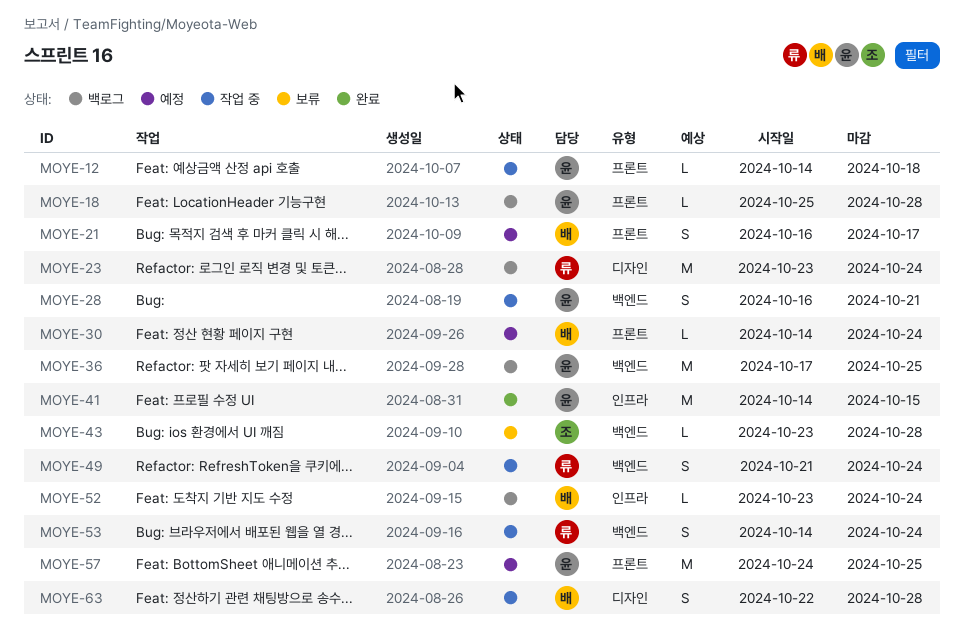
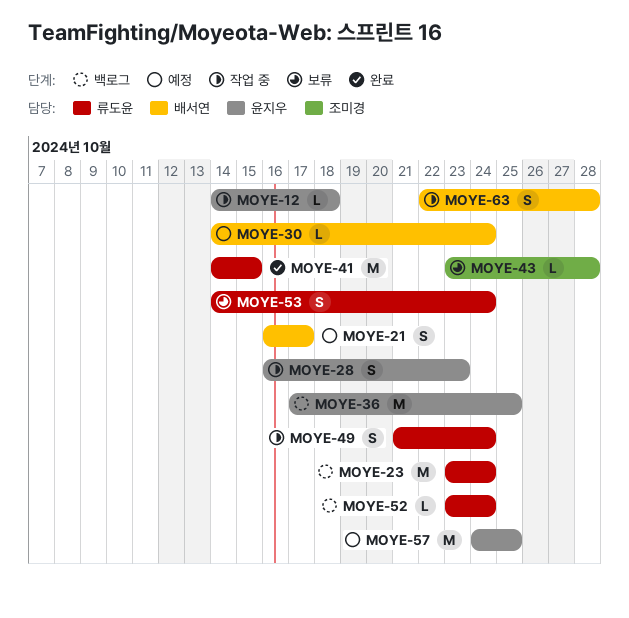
MOYE-18: present -> none
MOYE-28, due: Oct 21 -> Oct 23
MOYE-41, owner: 윤지우 -> 류도윤
MOYE-52, owner: 배서연 -> 류도윤
MOYE-53, status: 작업 중 -> 보류

